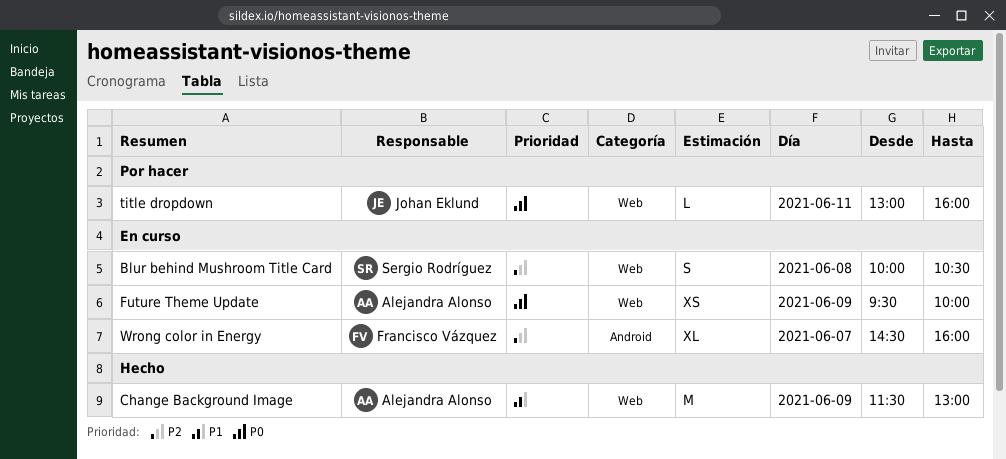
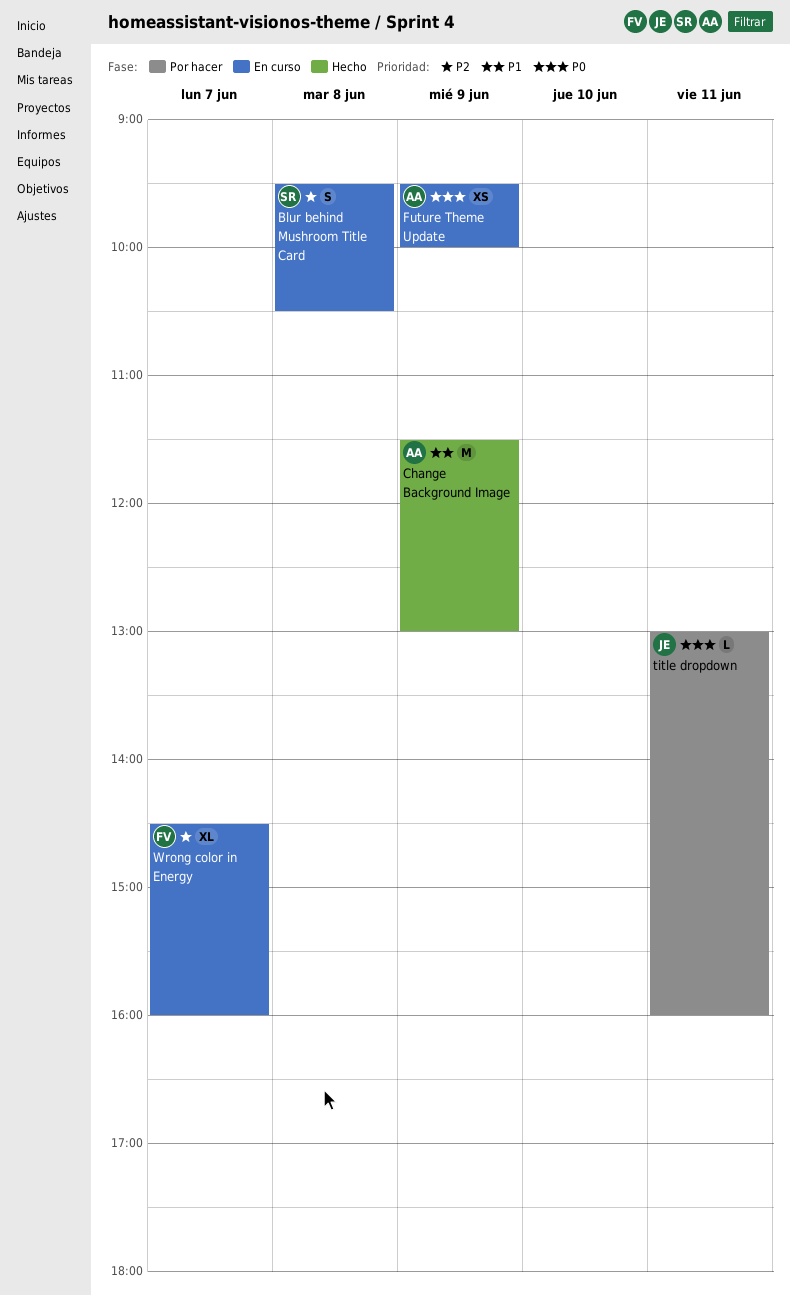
Blur behind Mushroom Title Card, begins: 10:00 -> 09:30

